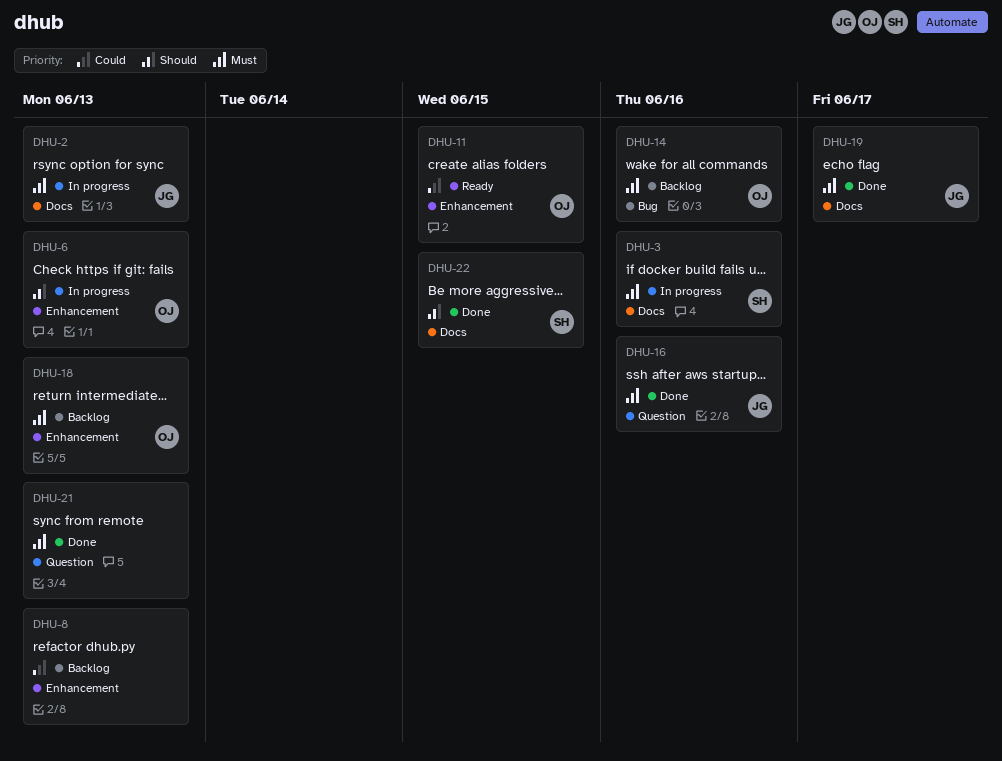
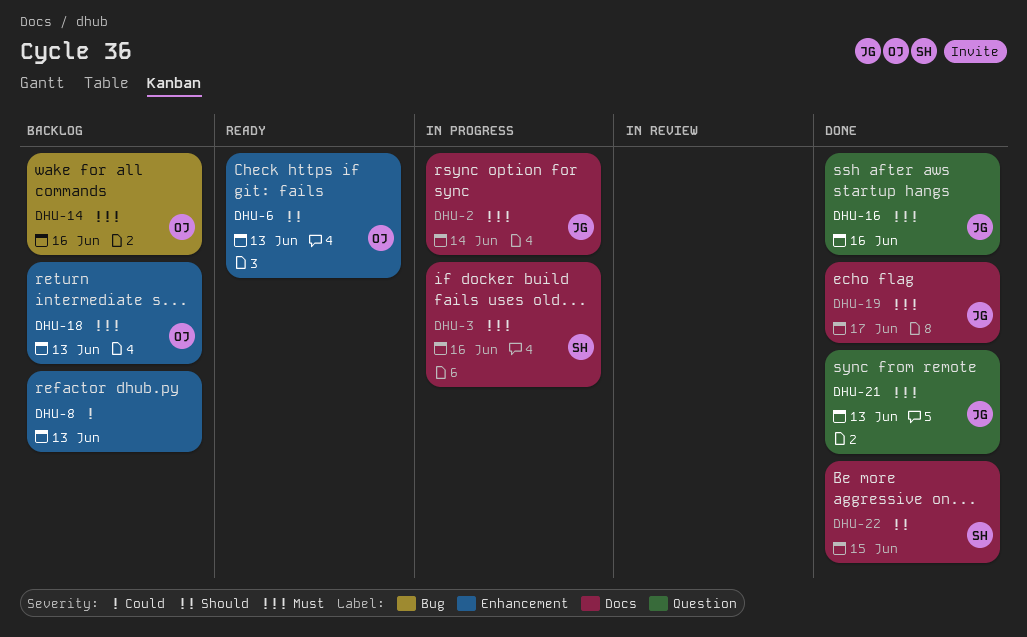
DHU-2, due: Jun 13 -> Jun 14
DHU-6, status: In progress -> Ready
DHU-11: present -> none
DHU-21, owner: none -> JG

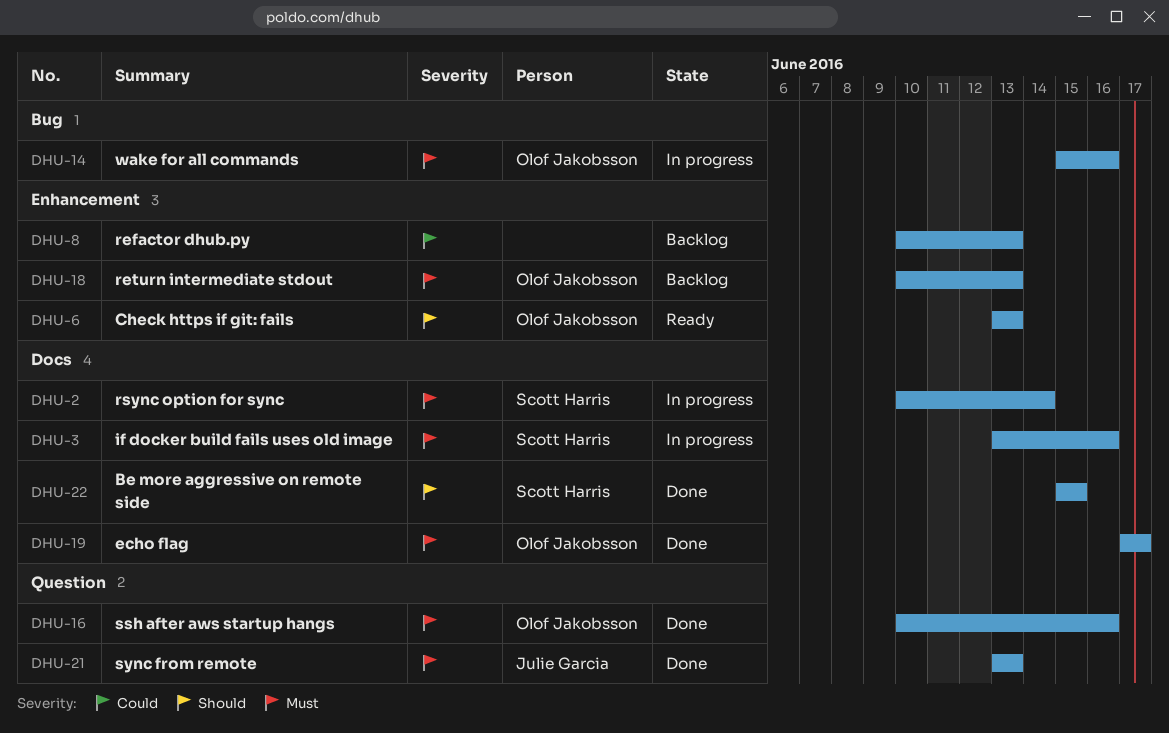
DHU-2, owner: Julie Garcia -> Scott Harris
DHU-14, status: Backlog -> In progress
DHU-16, owner: Julie Garcia -> Olof Jakobsson
DHU-19, owner: Julie Garcia -> Olof Jakobsson

